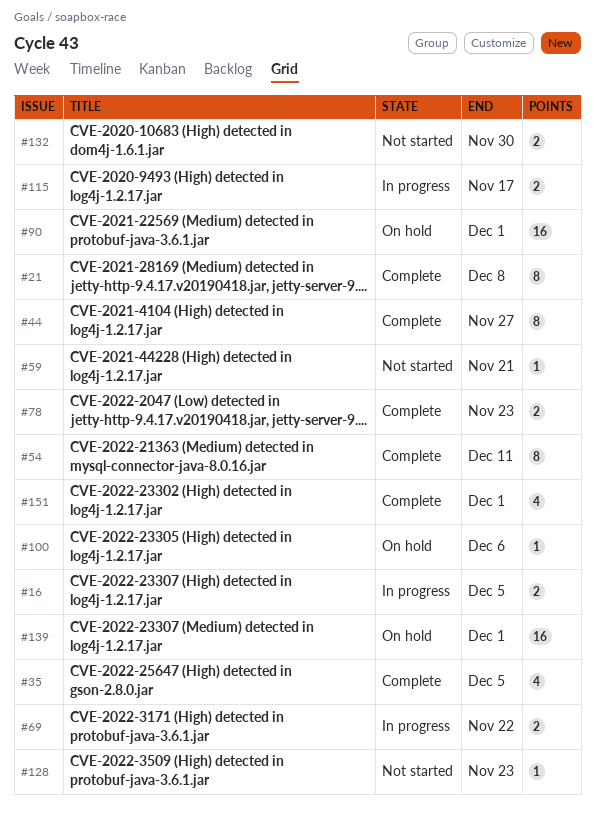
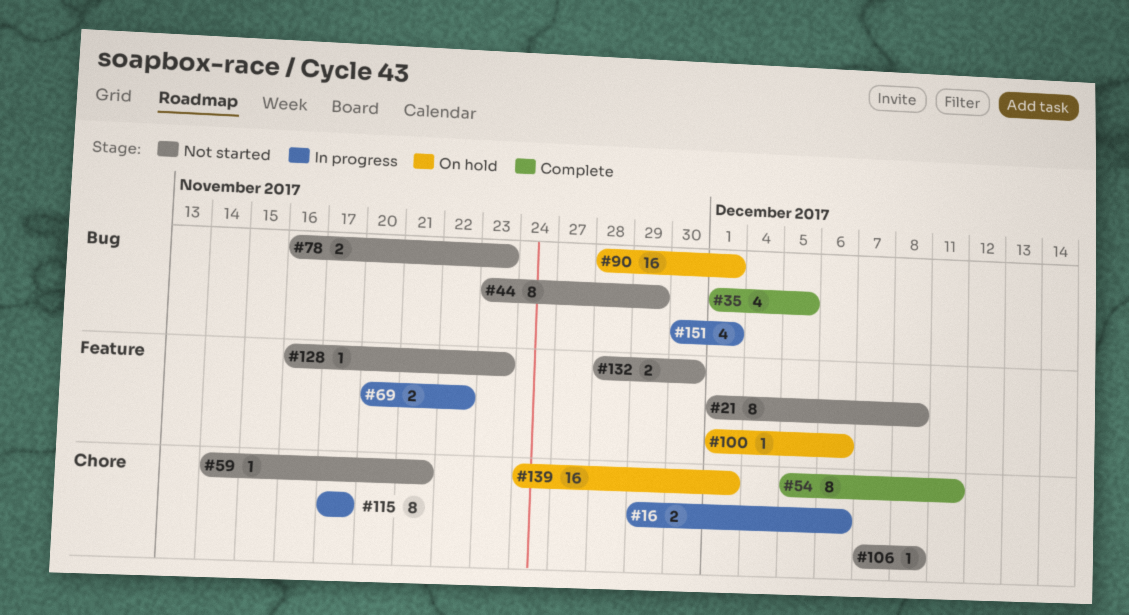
#16, due: Dec 5 -> Dec 6
#21, status: Complete -> Not started
#44, status: Complete -> Not started
#44, due: Nov 27 -> Nov 29
#78, status: Complete -> Not started
#106: none -> present
#115, estimate: 2 -> 8
#151, status: Complete -> In progress

